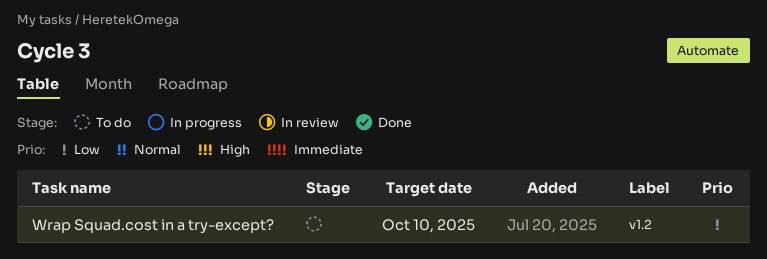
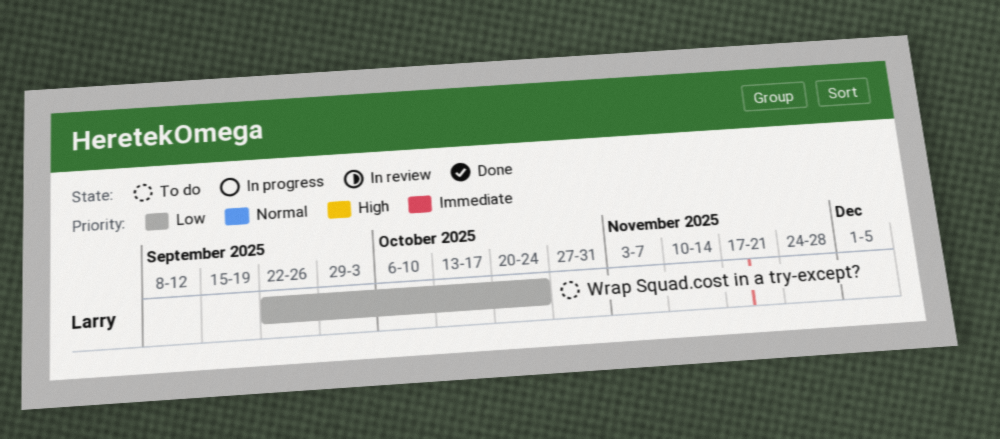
Wrap Squad.cost in a try-except?, due: Oct 10 -> Oct 24

